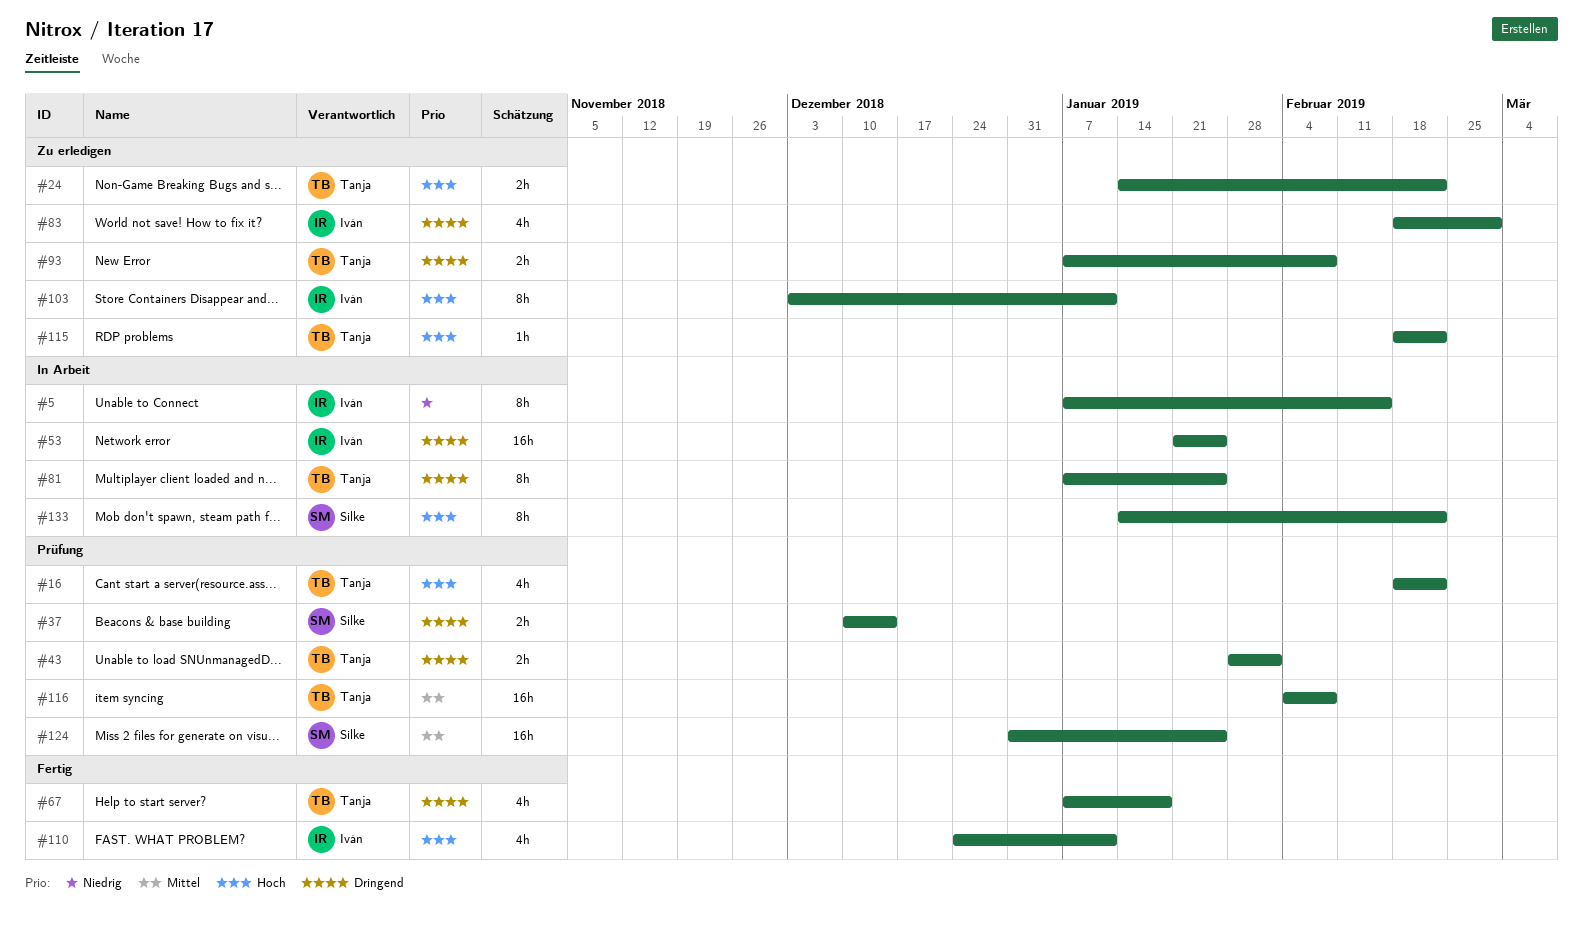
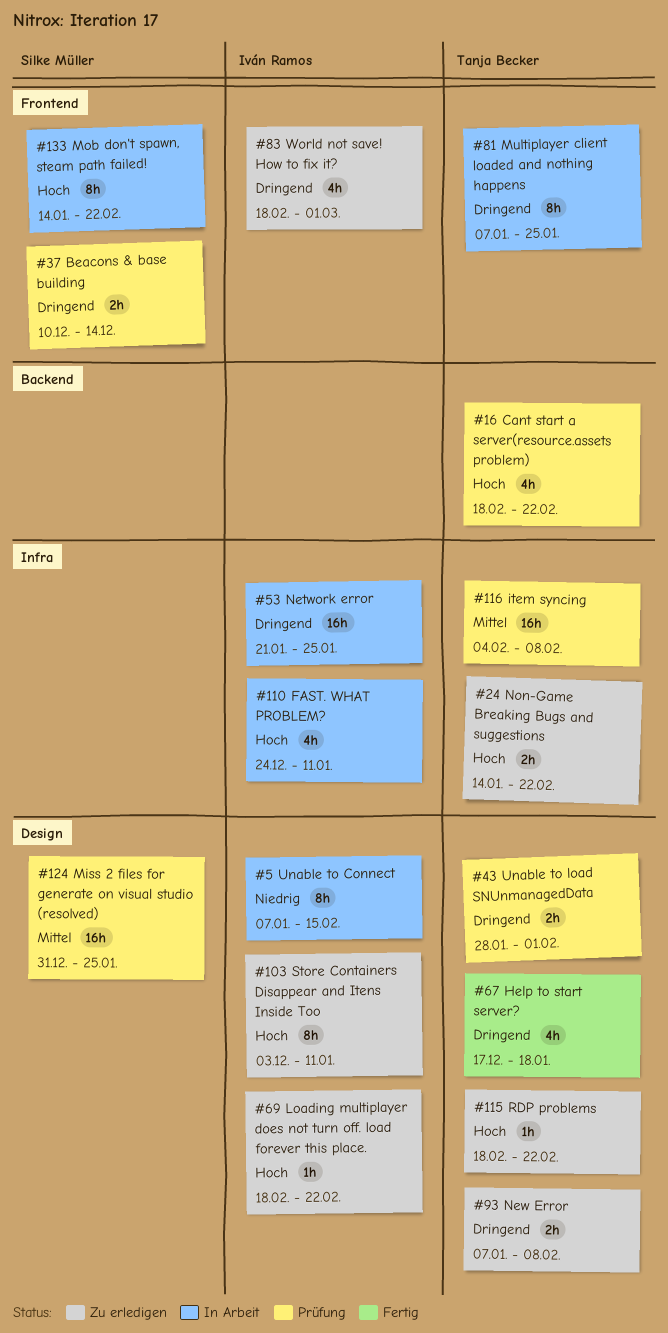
#67, start: Jan 7 -> Dec 17
#69: none -> present
#110, status: Fertig -> In Arbeit

